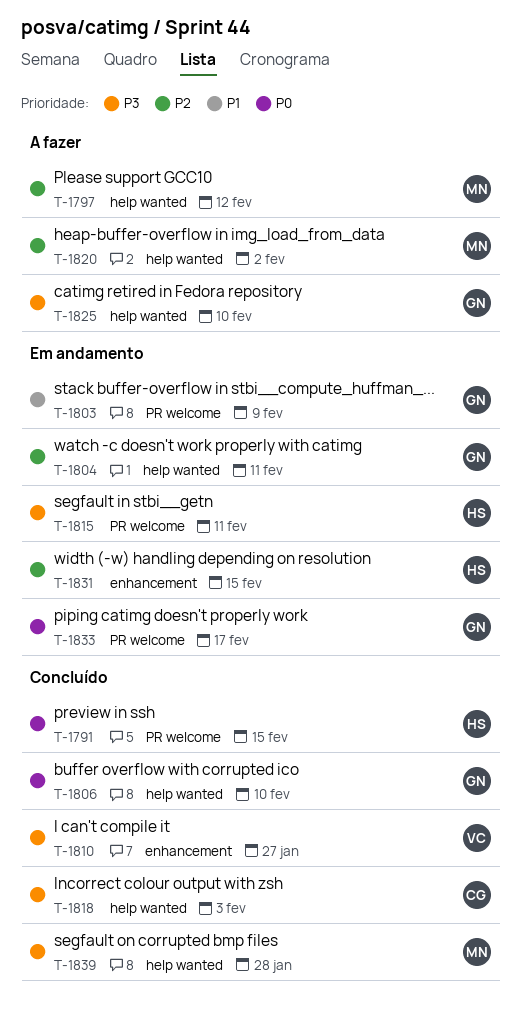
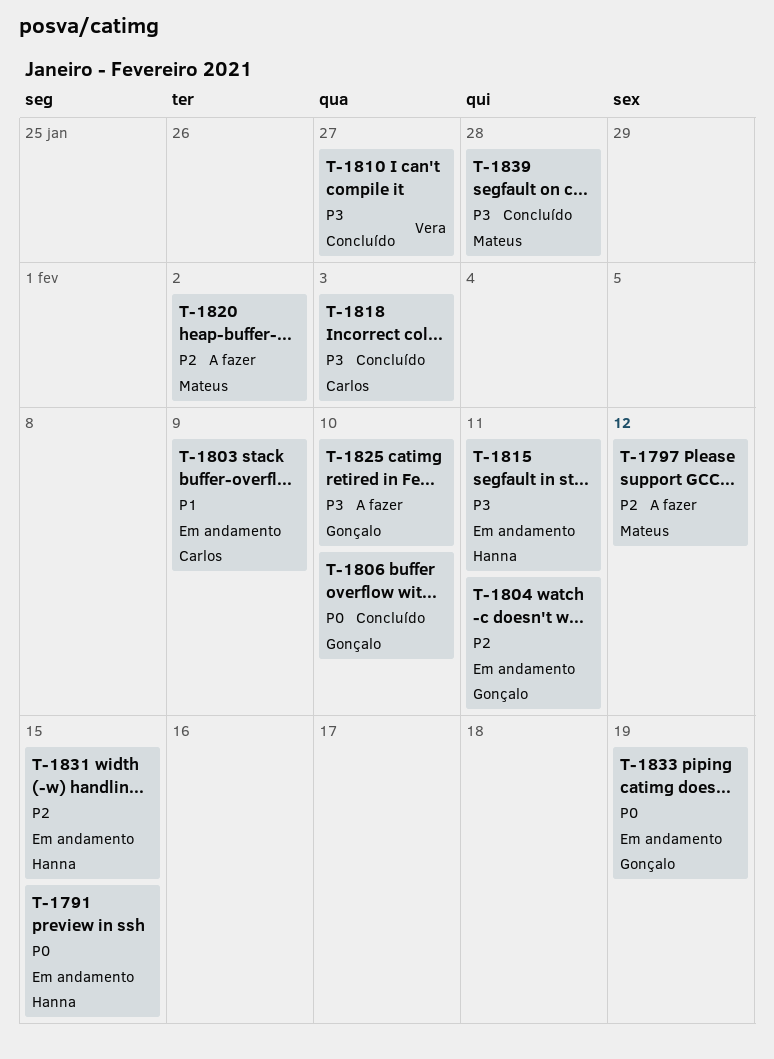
T-1791, status: Concluído -> Em andamento
T-1803, owner: Gonçalo -> Carlos
T-1833, due: Feb 17 -> Feb 19

